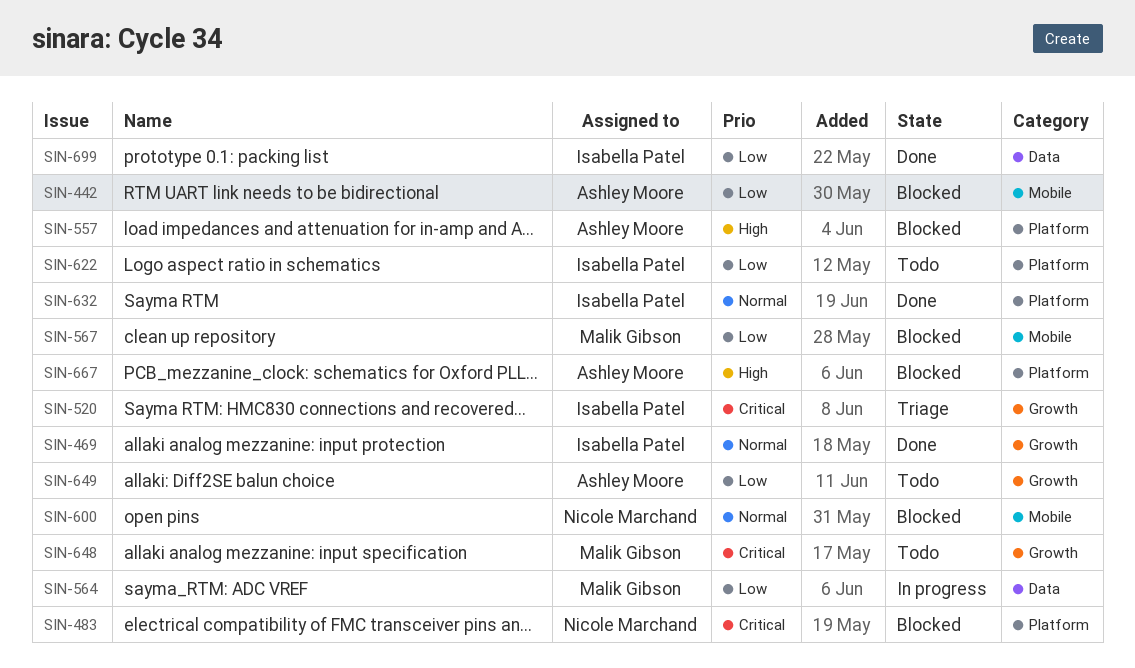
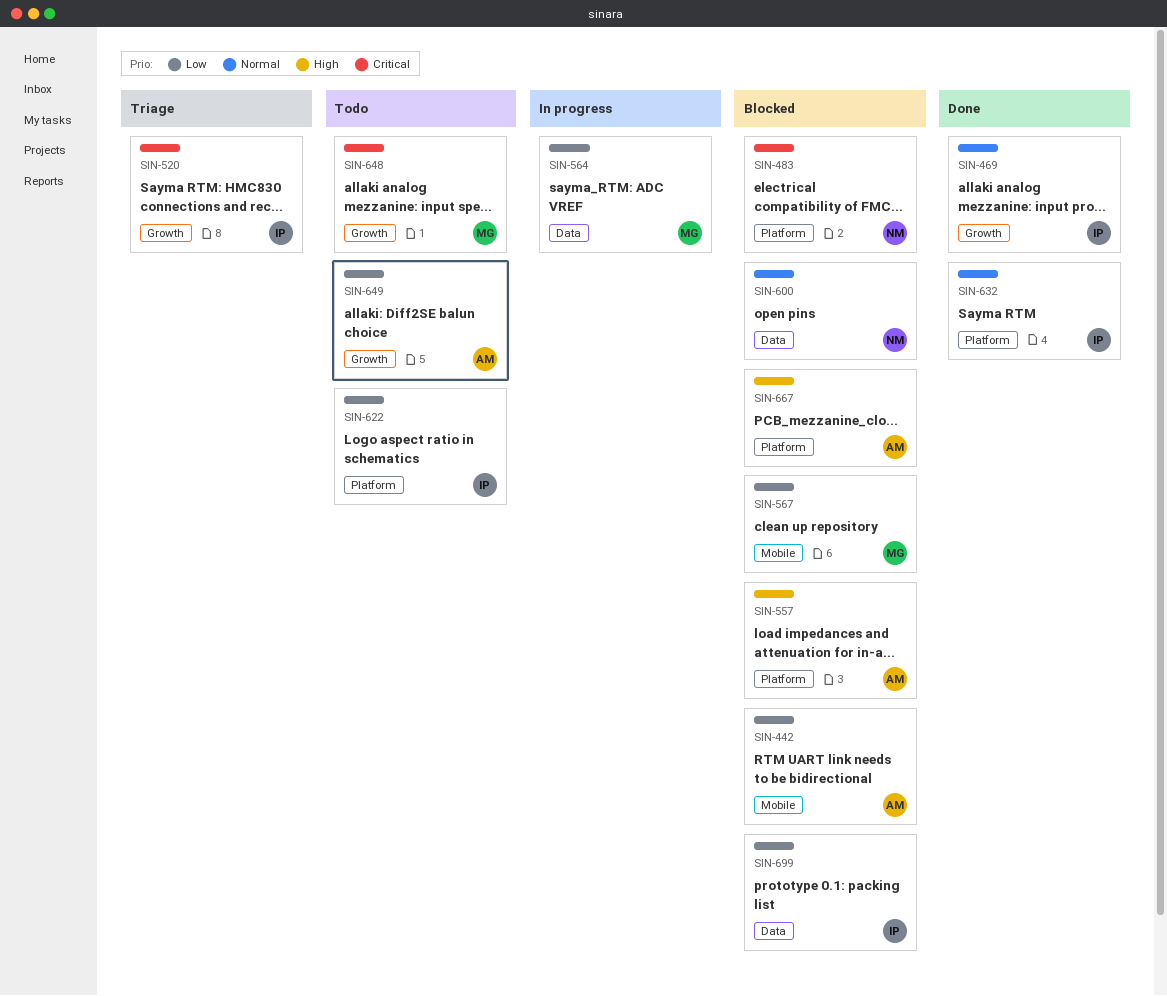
SIN-600, label: Mobile -> Data
SIN-699, status: Done -> Blocked

